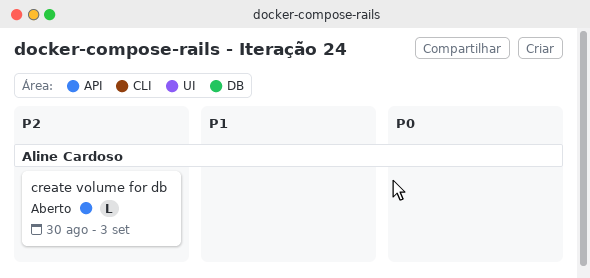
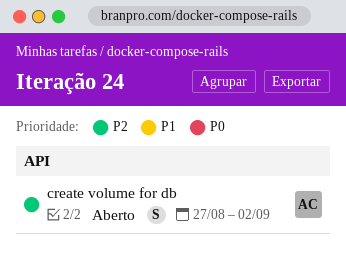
create volume for db, estimate: L -> S
create volume for db, start: Aug 30 -> Aug 27
create volume for db, due: Sep 3 -> Sep 2

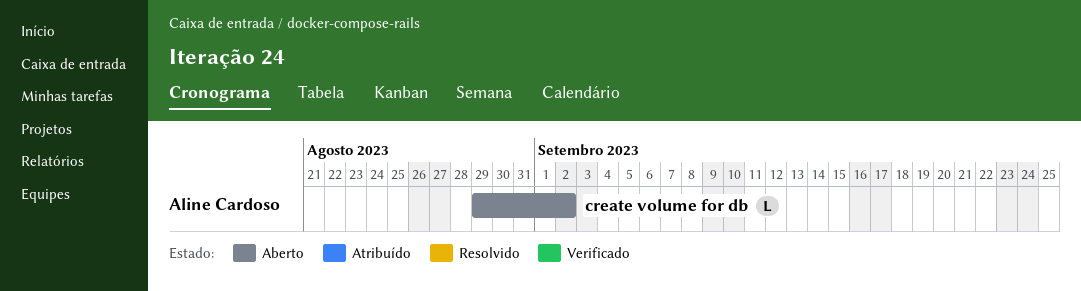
create volume for db, estimate: S -> L
create volume for db, start: Aug 27 -> Aug 29

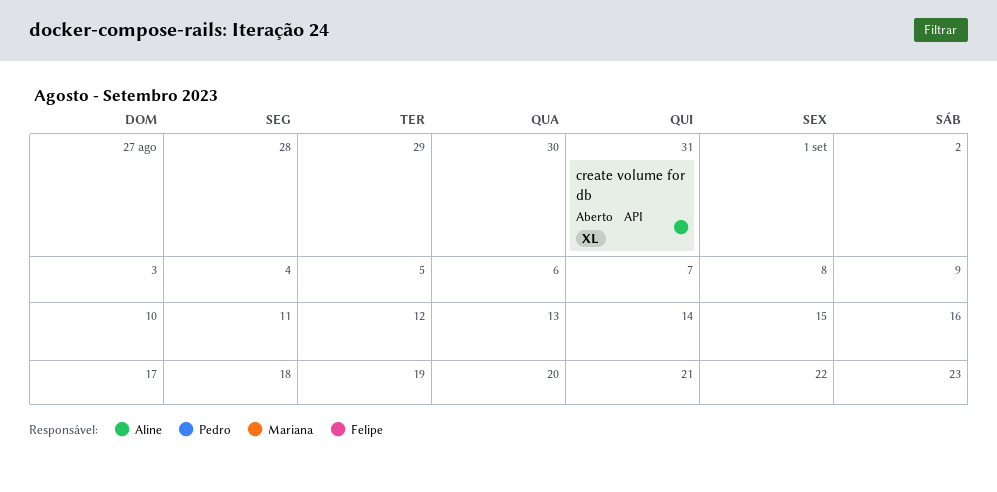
create volume for db, estimate: L -> XL
create volume for db, due: Sep 2 -> Aug 31

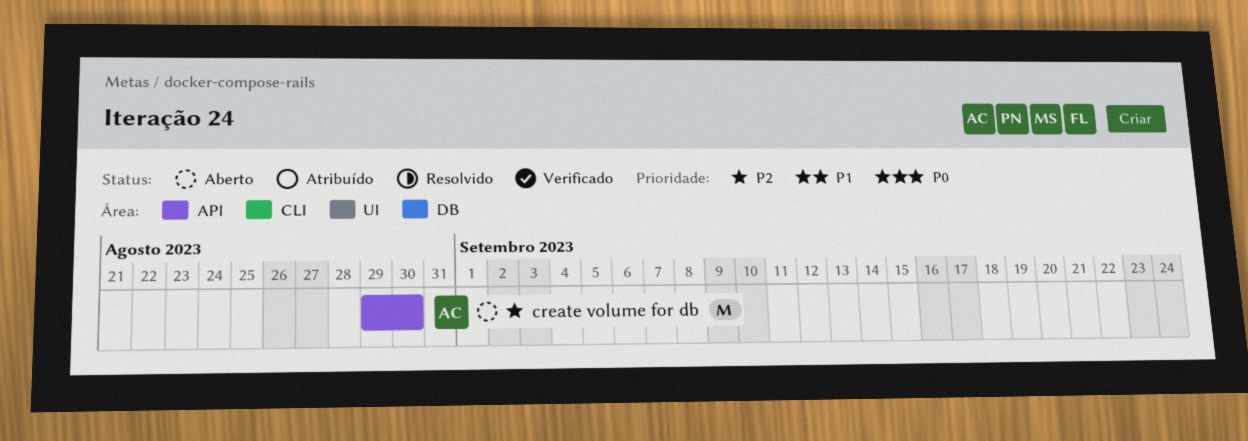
create volume for db, estimate: XL -> M
create volume for db, due: Aug 31 -> Aug 30

